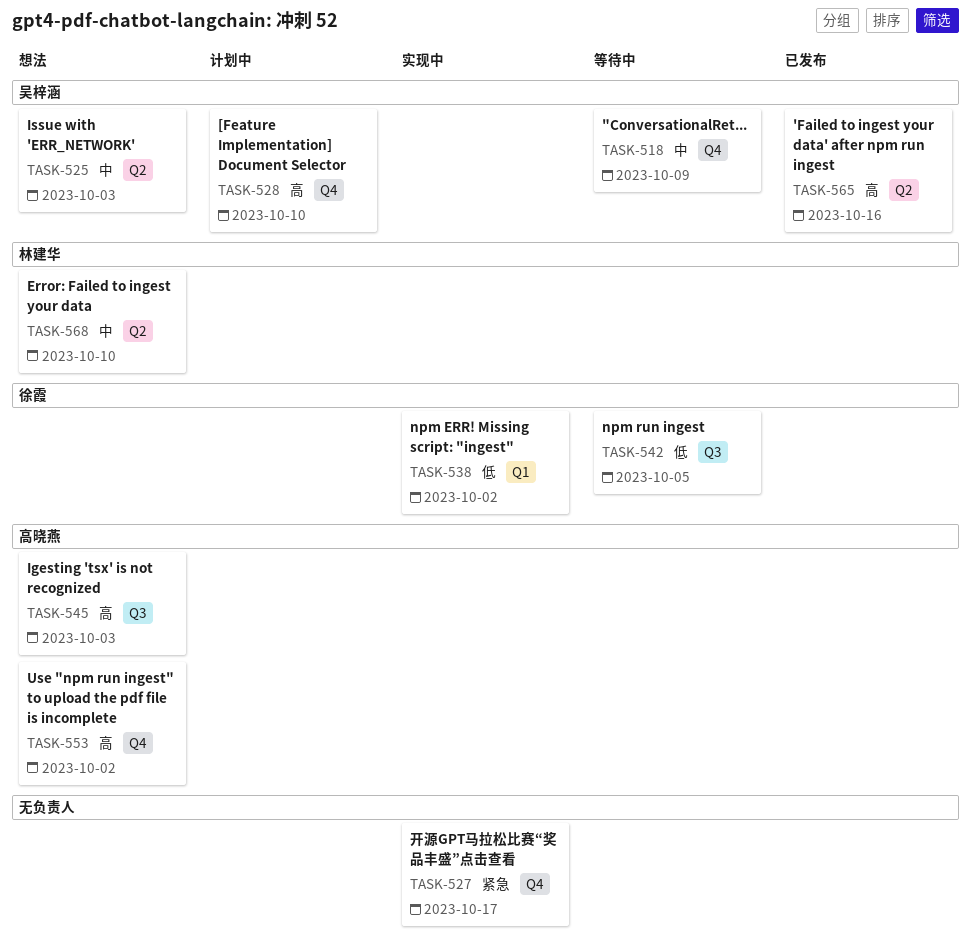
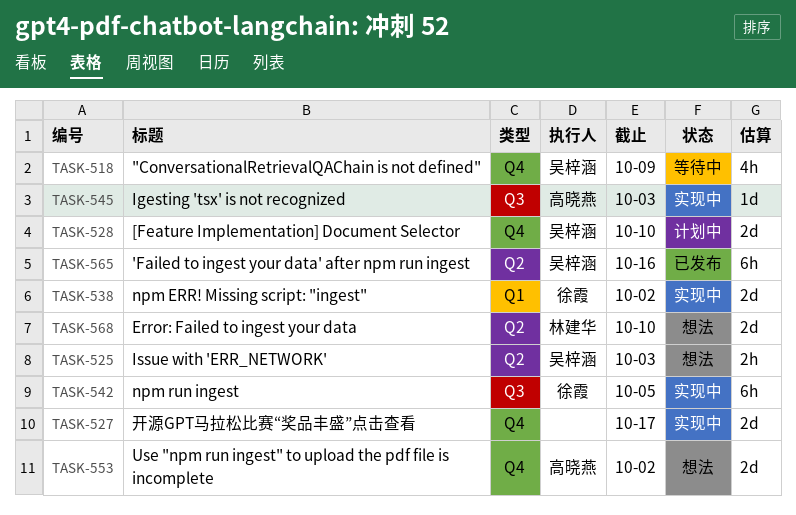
TASK-542, status: 等待中 -> 实现中
TASK-545, status: 想法 -> 实现中

